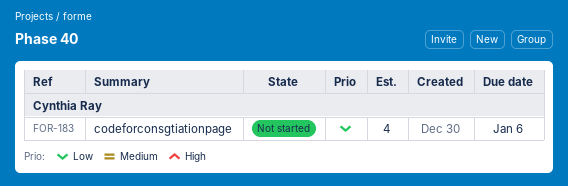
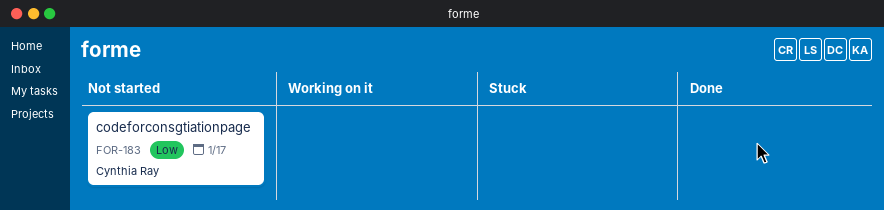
FOR-183, due: Jan 6 -> Jan 17

